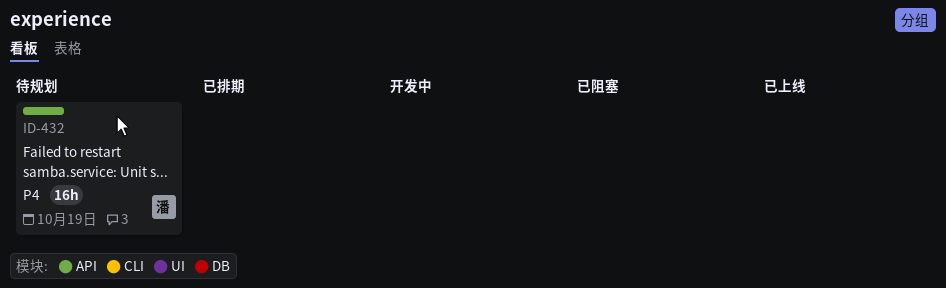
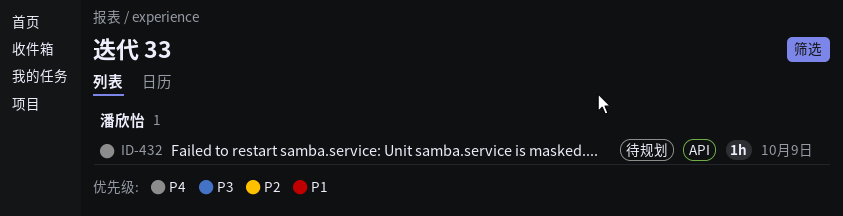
ID-432, estimate: 16h -> 1h
ID-432, due: Oct 19 -> Oct 9

